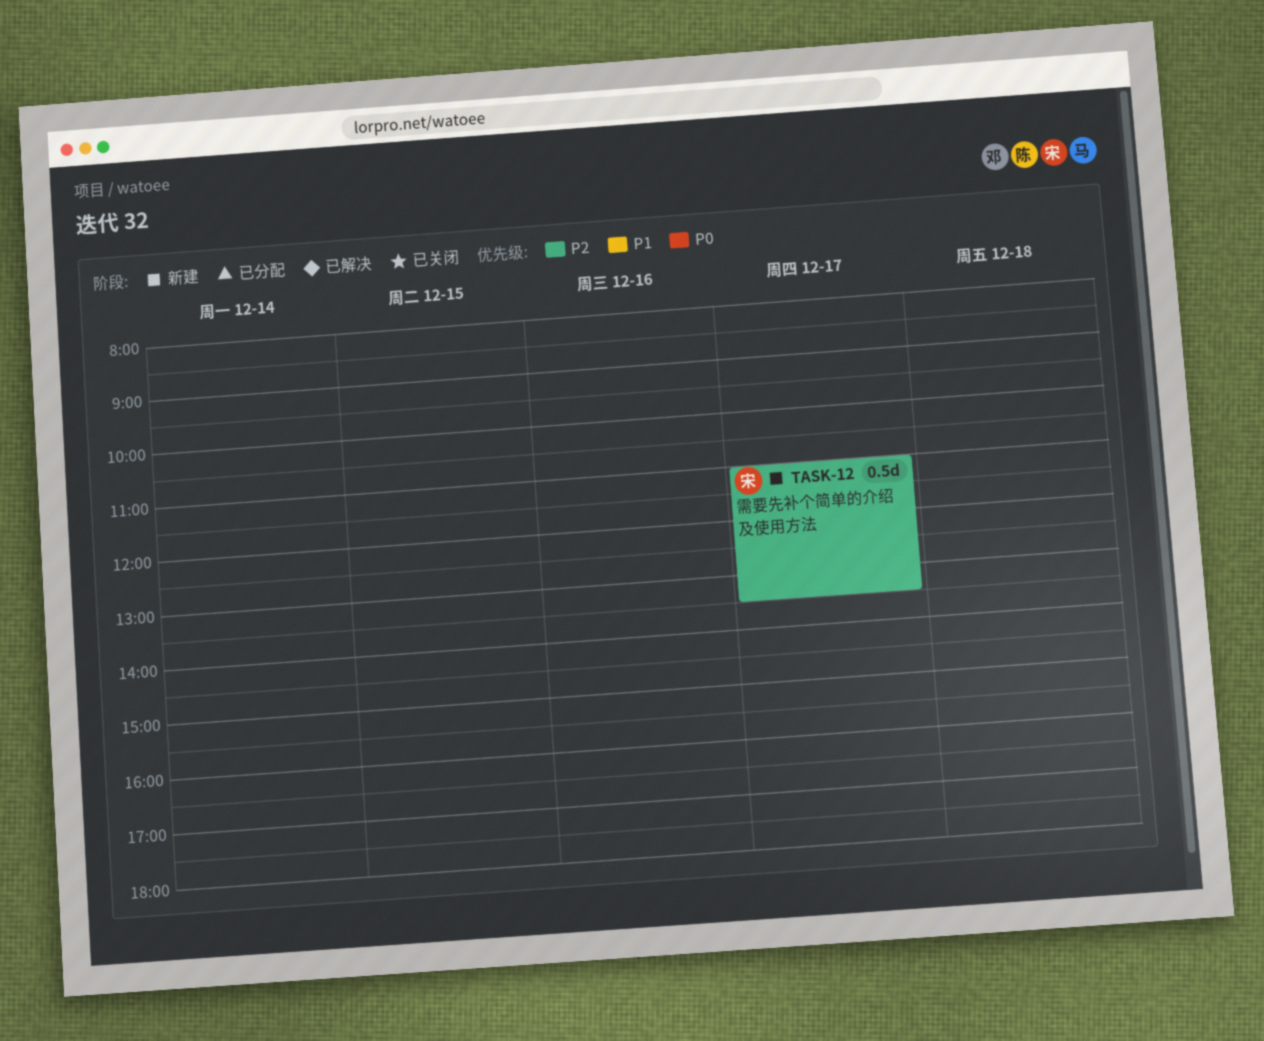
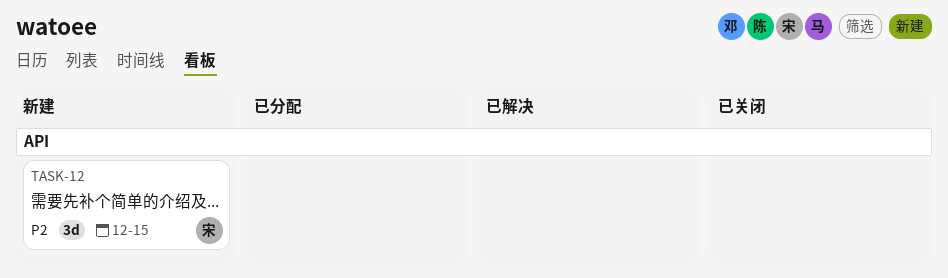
TASK-12, estimate: 0.5d -> 3d
TASK-12, day: Dec 17 -> Dec 15

